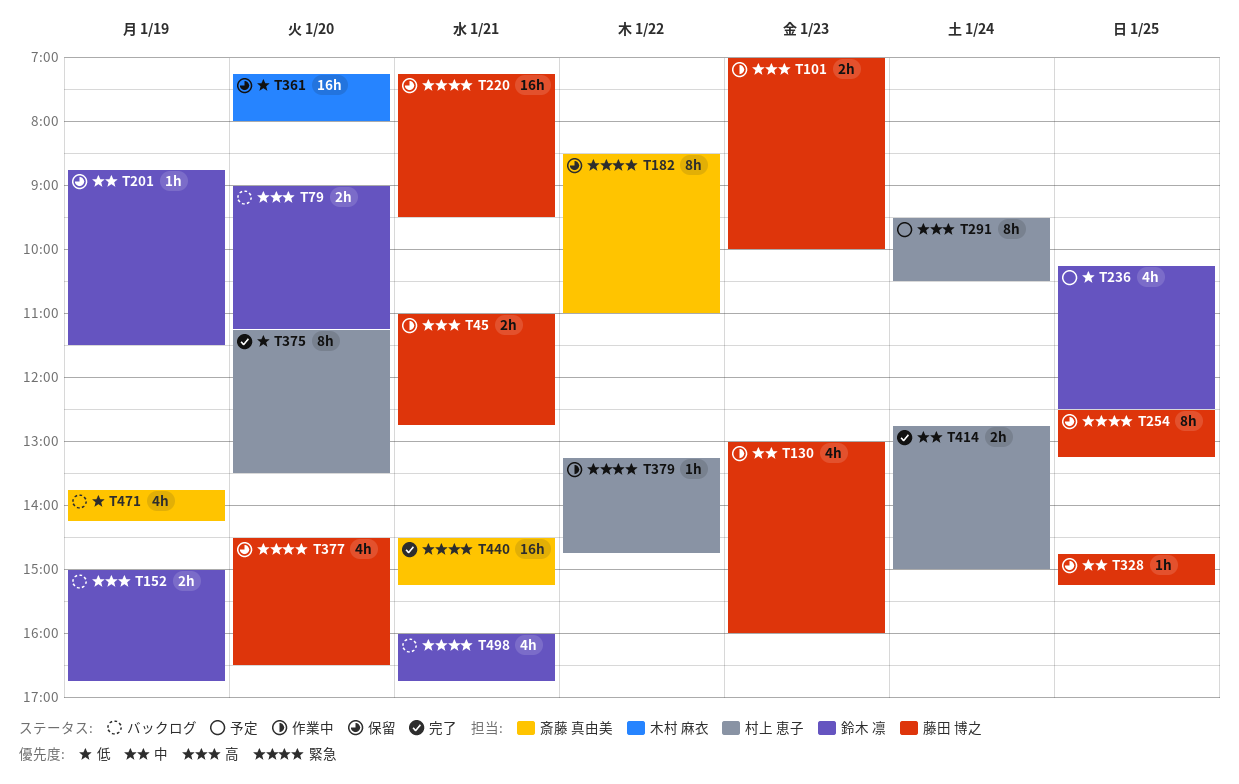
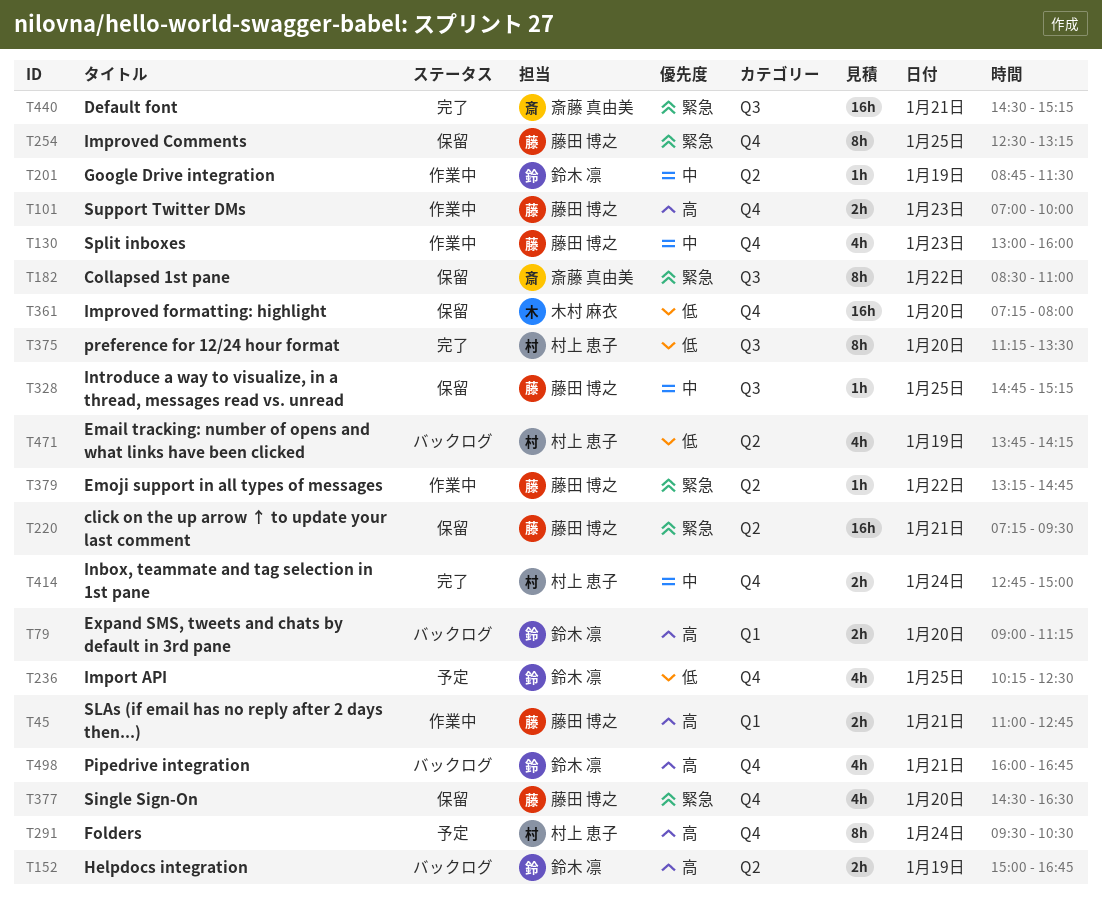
T201, status: 保留 -> 作業中
T379, owner: 村上 恵子 -> 藤田 博之
T471, owner: 斎藤 真由美 -> 村上 恵子
T498, priority: 緊急 -> 高

